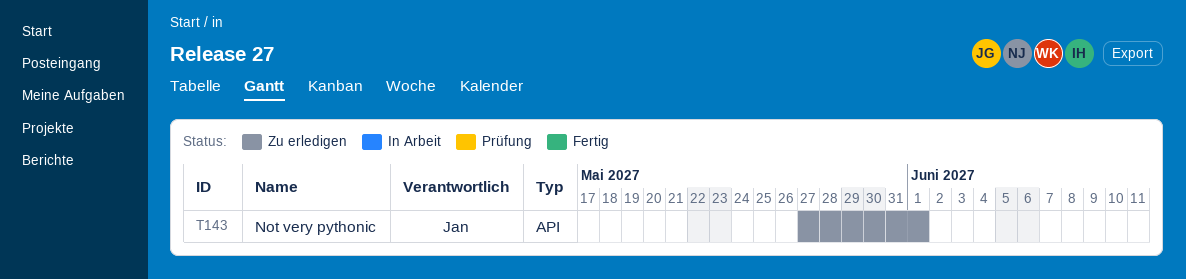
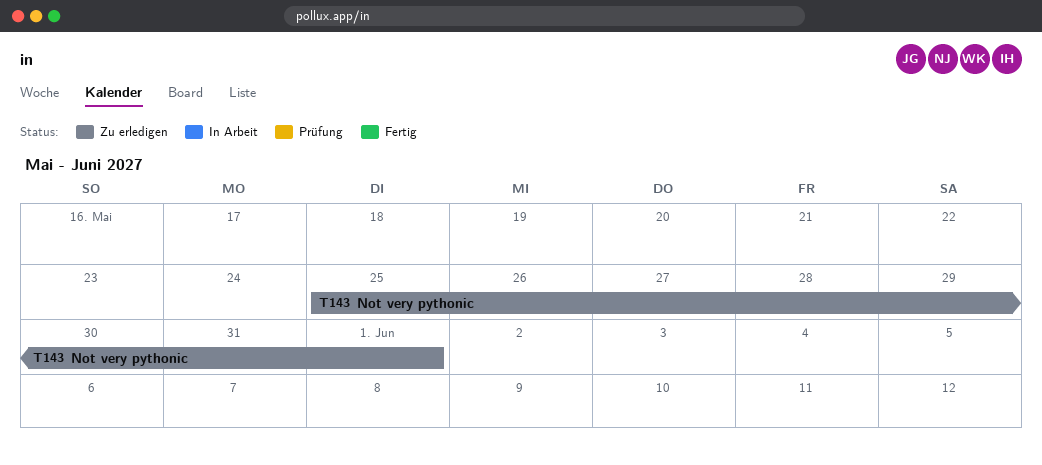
T143, start: May 27 -> May 25

